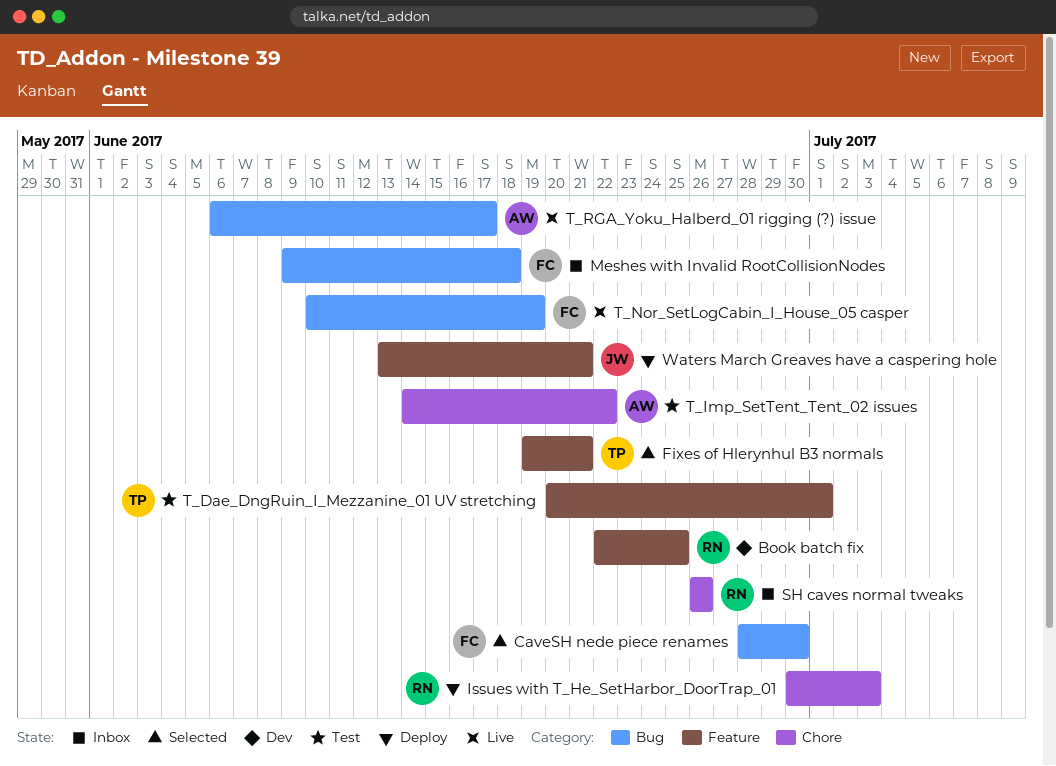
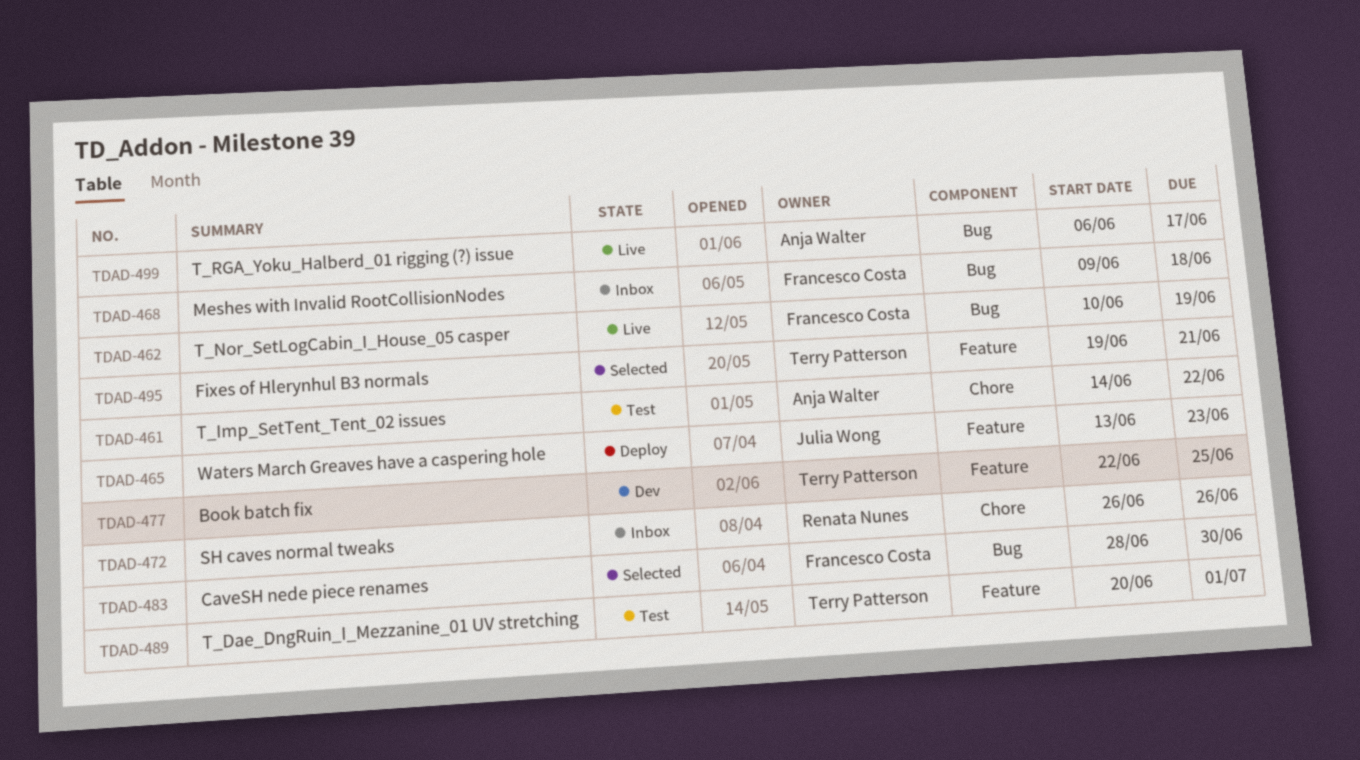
Book batch fix, owner: Renata Nunes -> Terry Patterson
Issues with T_He_SetHarbor_DoorTrap_01: present -> none
Waters March Greaves have a caspering hole, due: Jun 21 -> Jun 23

